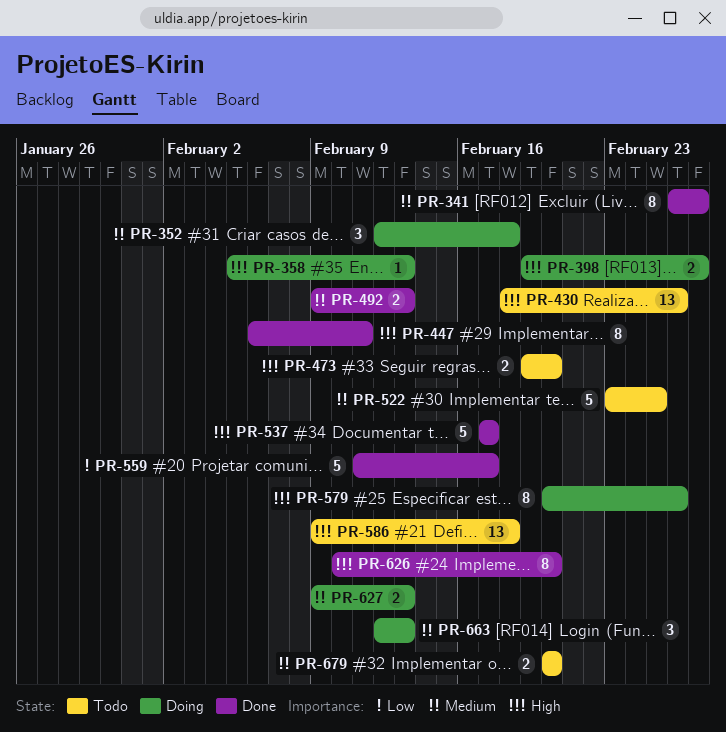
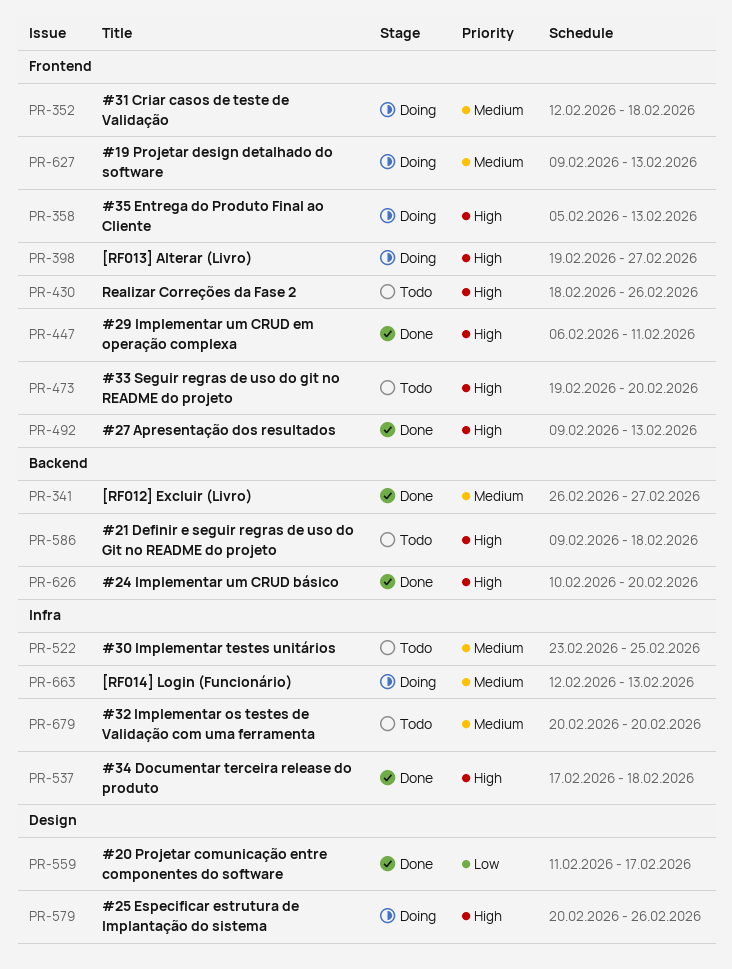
PR-492, priority: Medium -> High
PR-537, due: Feb 17 -> Feb 18

